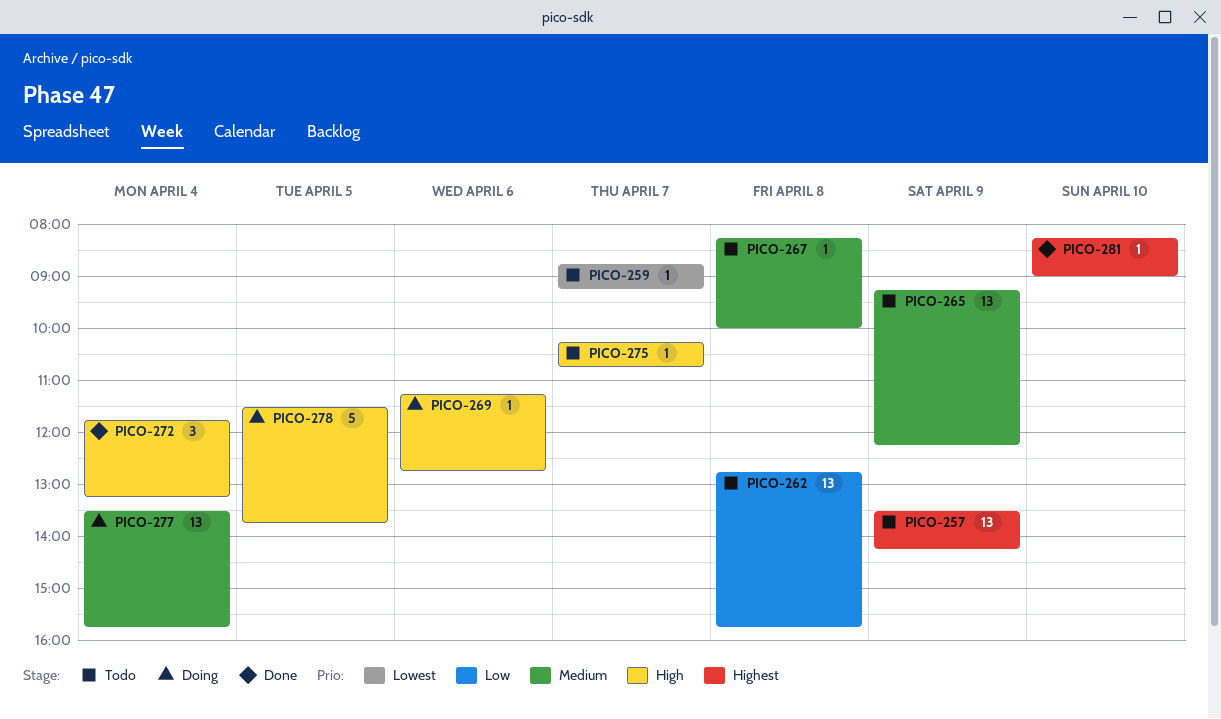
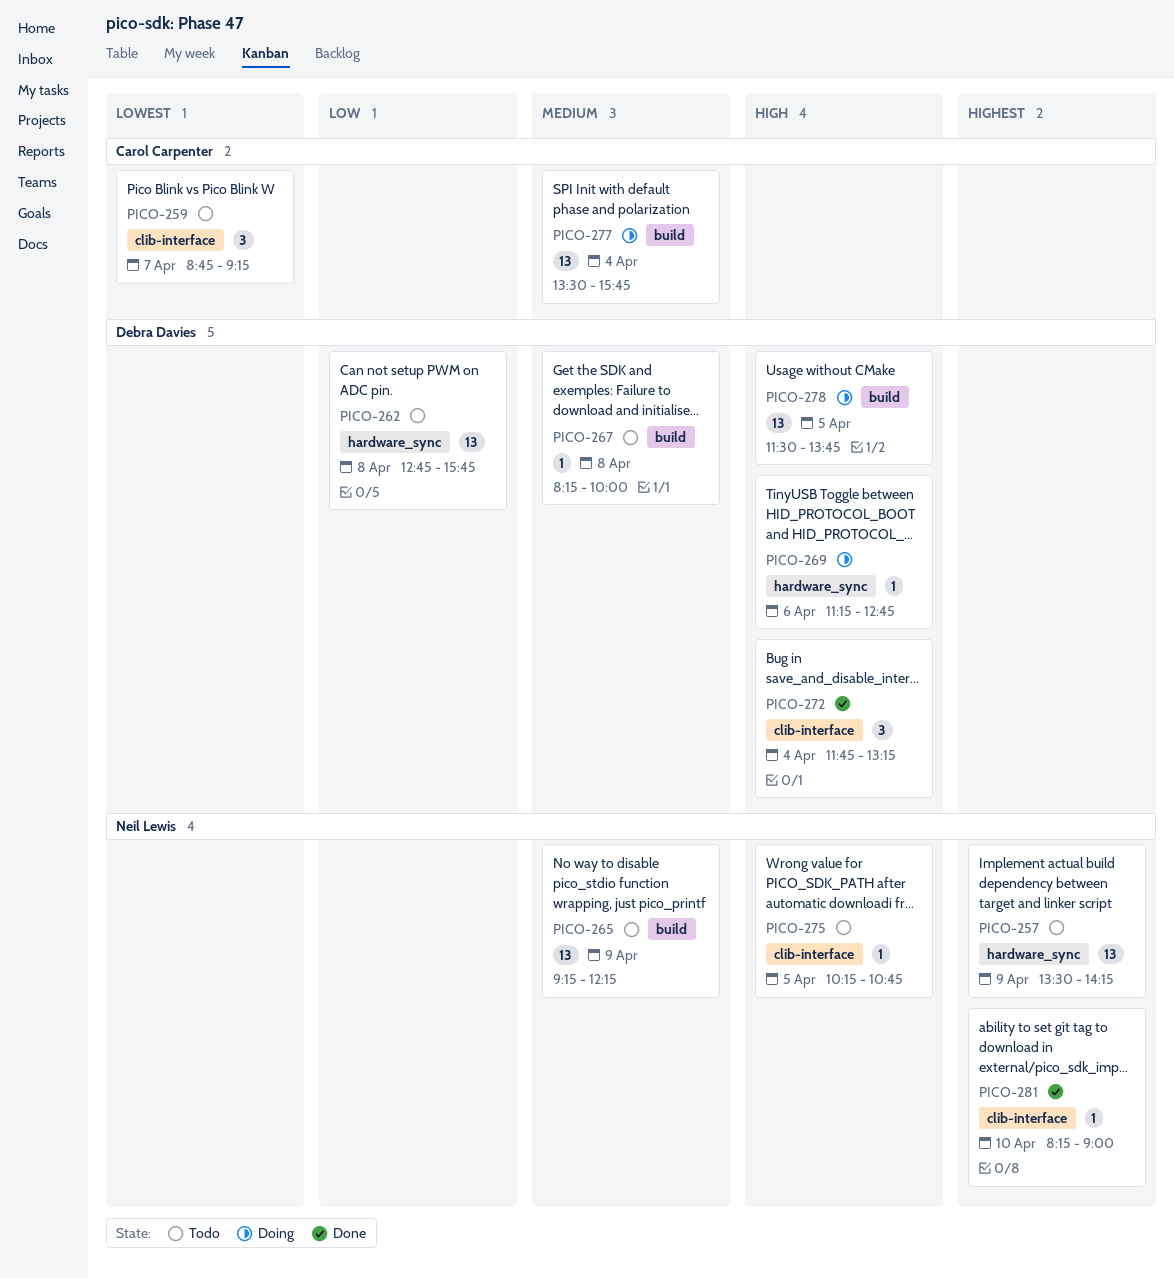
PICO-259, estimate: 1 -> 3
PICO-275, day: Apr 7 -> Apr 5
PICO-278, estimate: 5 -> 13

